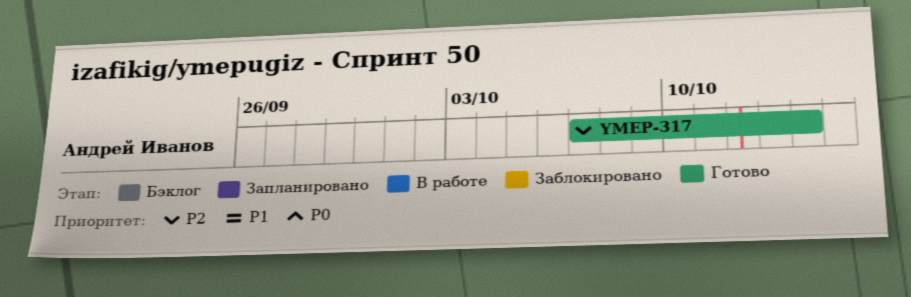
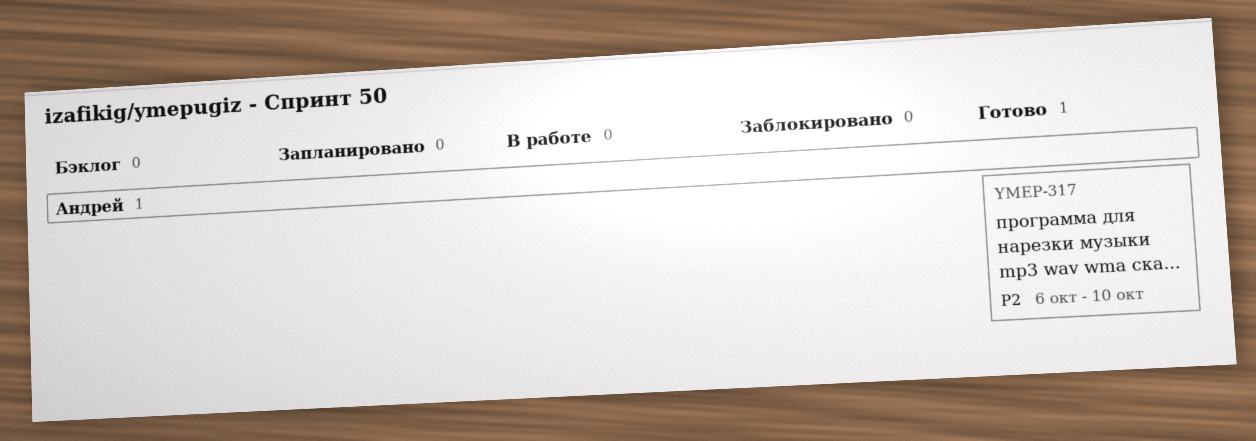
YMEP-317, start: Oct 7 -> Oct 6
YMEP-317, due: Oct 14 -> Oct 10

